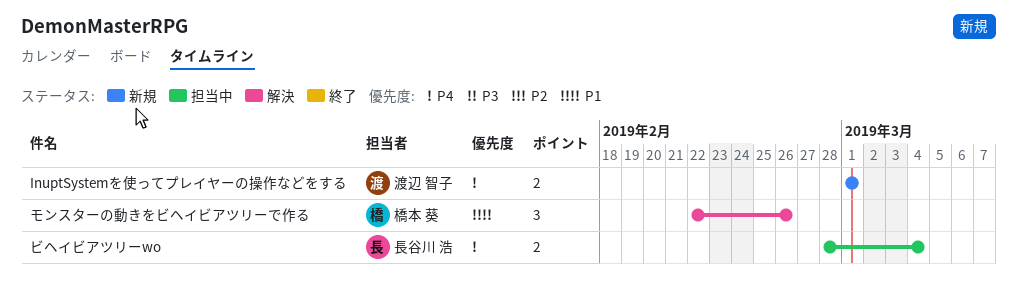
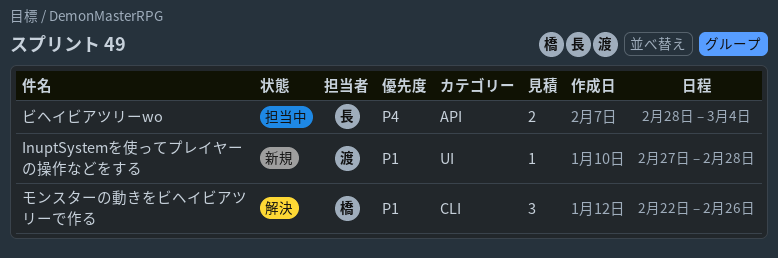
InuptSystemを使ってプレイヤーの操作などをする, priority: P4 -> P1
InuptSystemを使ってプレイヤーの操作などをする, estimate: 2 -> 1
InuptSystemを使ってプレイヤーの操作などをする, start: Mar 1 -> Feb 27
InuptSystemを使ってプレイヤーの操作などをする, due: Mar 1 -> Feb 28

